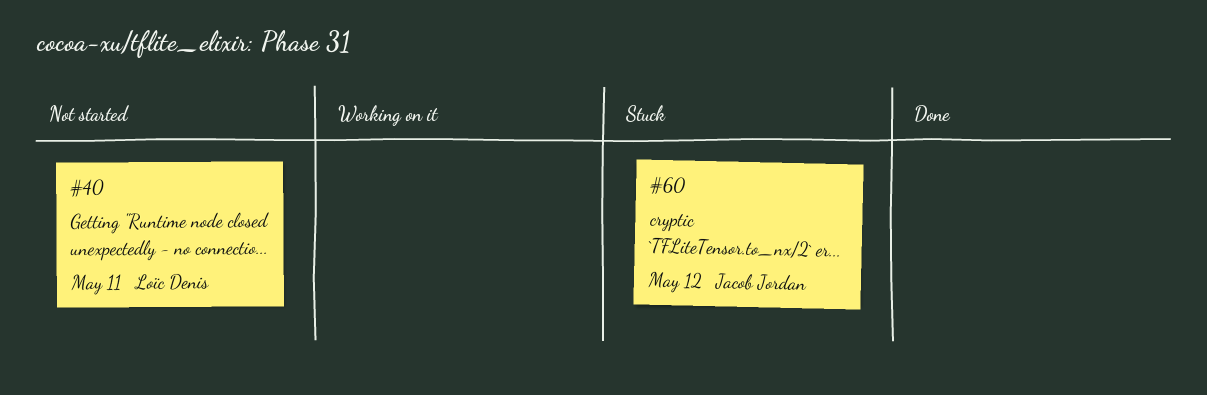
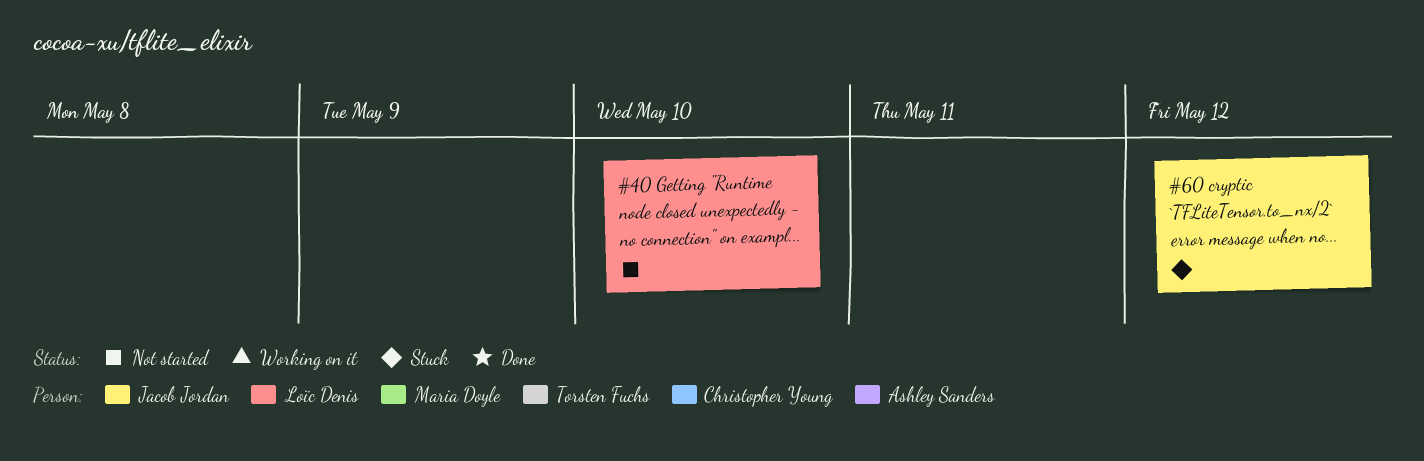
#40, due: May 11 -> May 10

